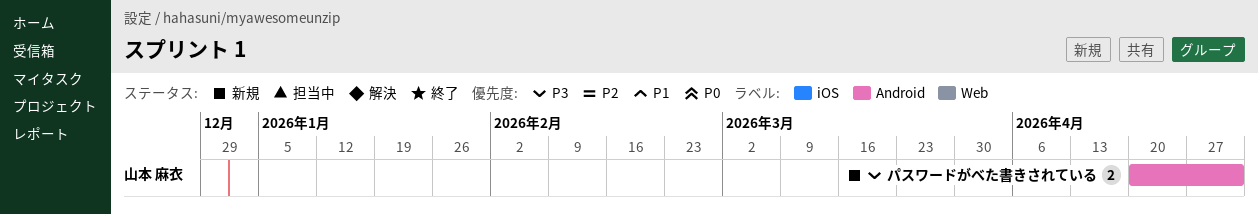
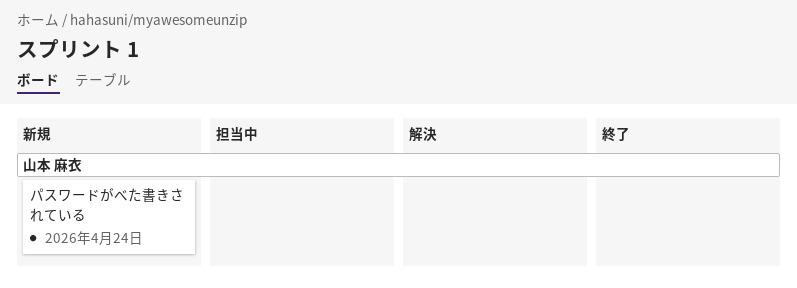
パスワードがべた書きされている, estimate: 2 -> 1
パスワードがべた書きされている, due: May 1 -> Apr 24

